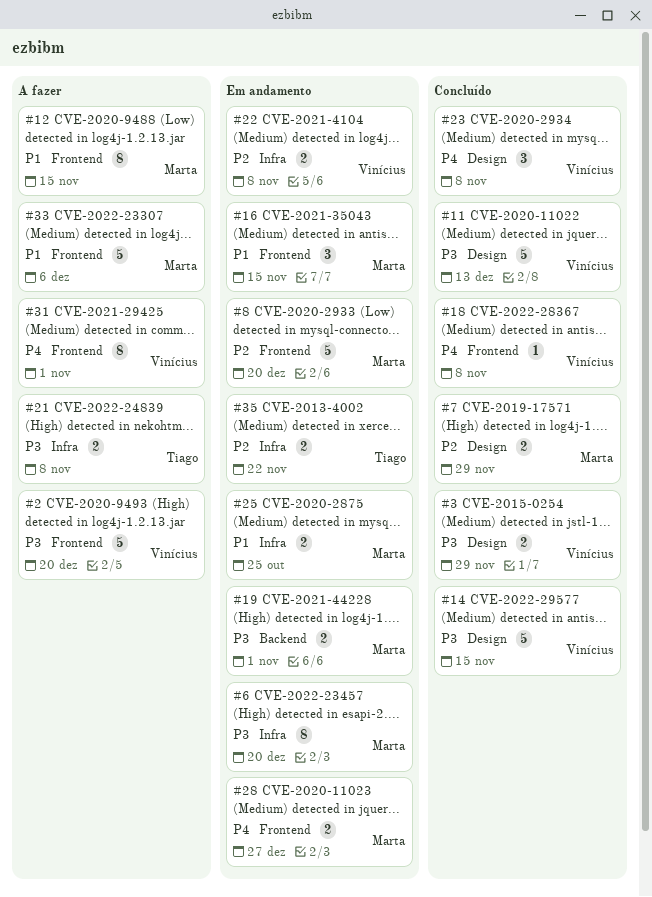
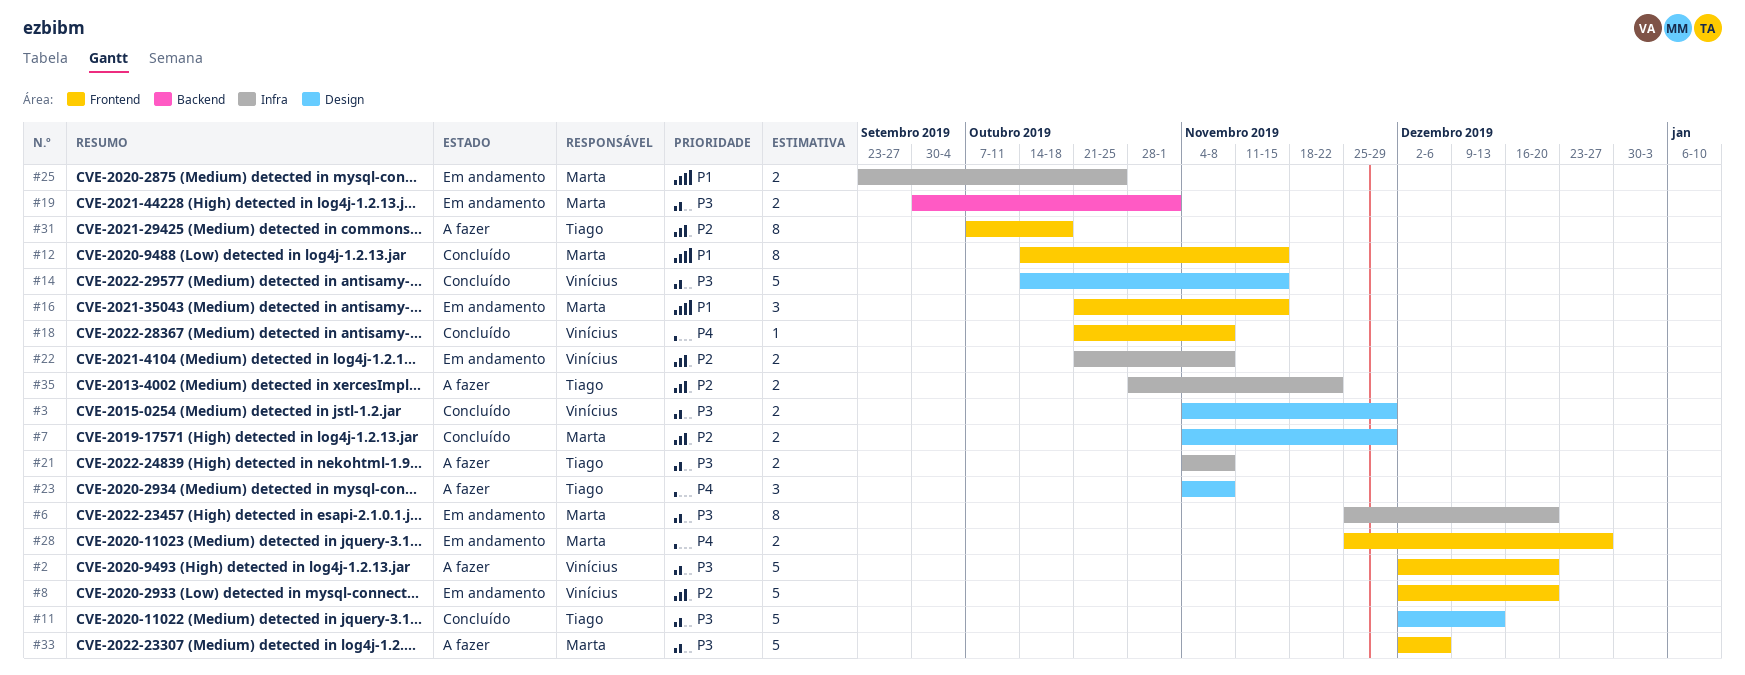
#8, owner: Marta -> Vinícius
#11, owner: Vinícius -> Tiago
#12, status: A fazer -> Concluído
#23, status: Concluído -> A fazer
#23, owner: Vinícius -> Tiago
#31, owner: Vinícius -> Tiago
#31, priority: P4 -> P2
#31, due: Nov 1 -> Oct 18
#33, priority: P1 -> P3
#35, status: Em andamento -> A fazer

